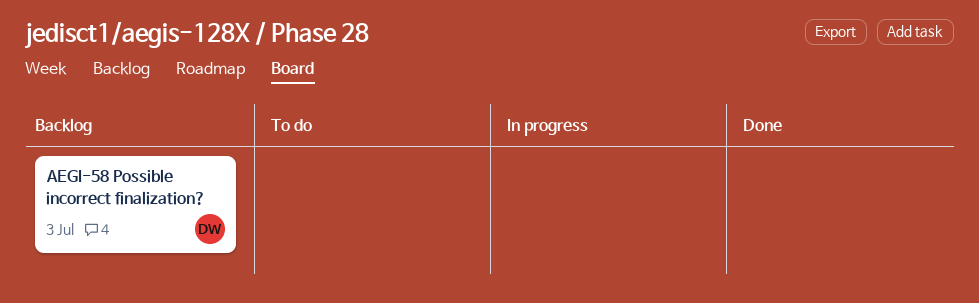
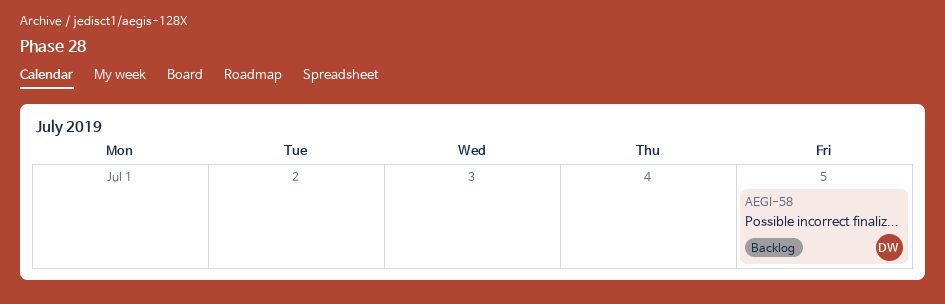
AEGI-58, day: Jul 3 -> Jul 5

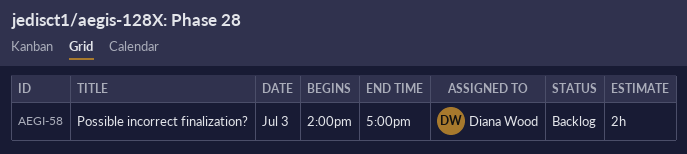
AEGI-58, day: Jul 5 -> Jul 3

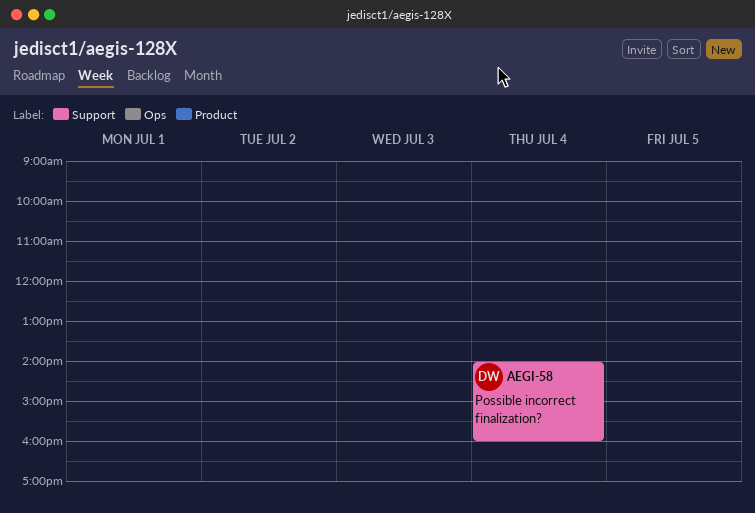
AEGI-58, day: Jul 3 -> Jul 4
AEGI-58, ends: 17:00 -> 16:00

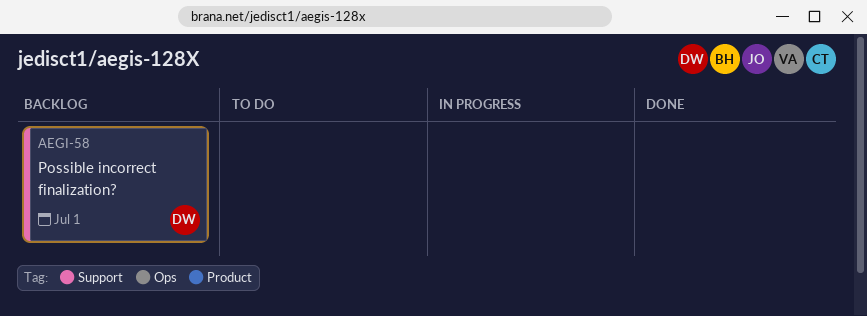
AEGI-58, day: Jul 4 -> Jul 1

